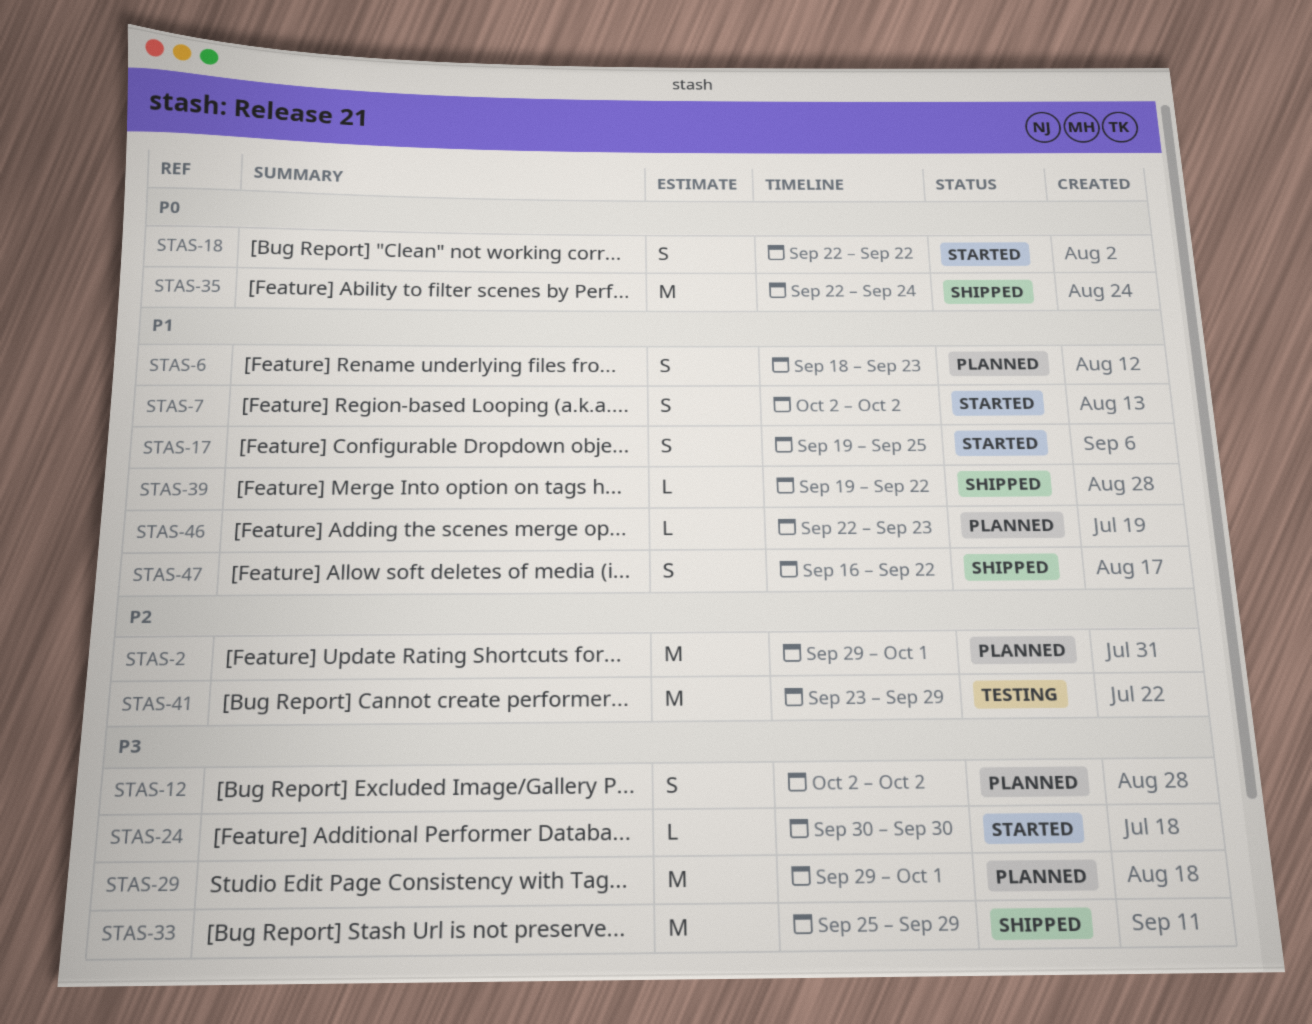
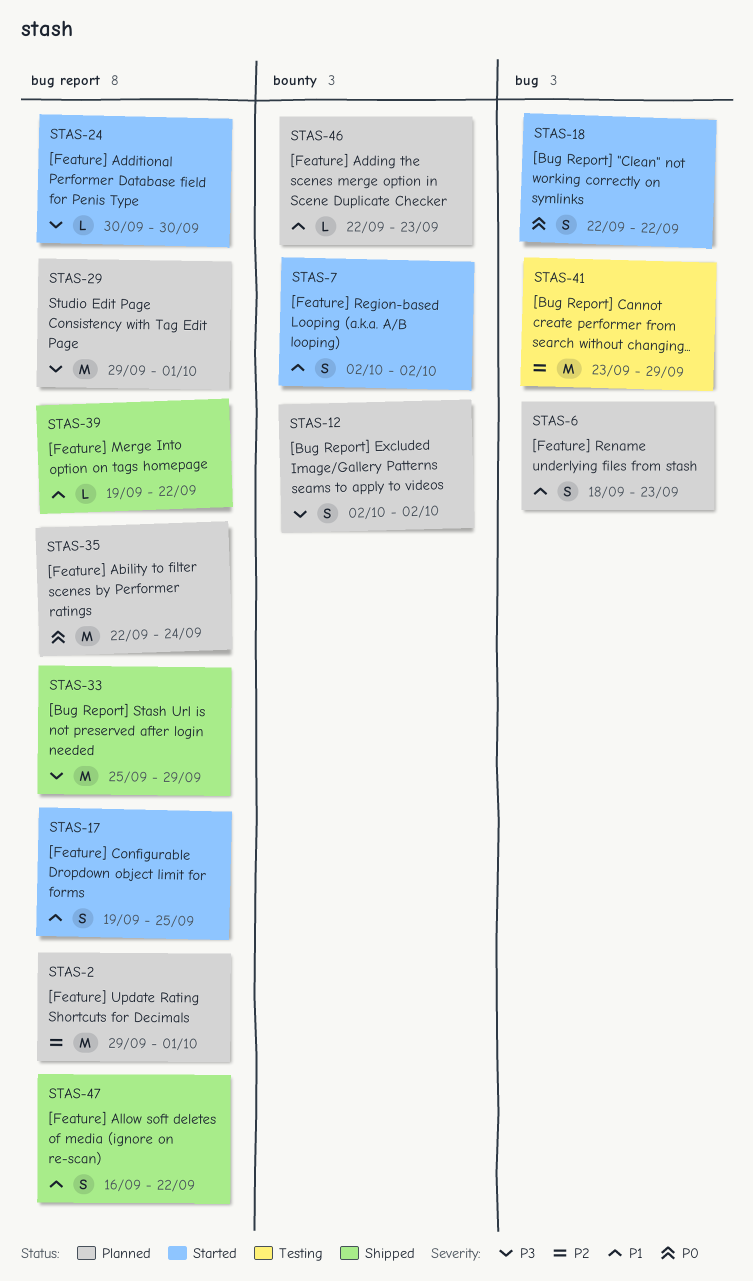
STAS-35, status: Shipped -> Planned

